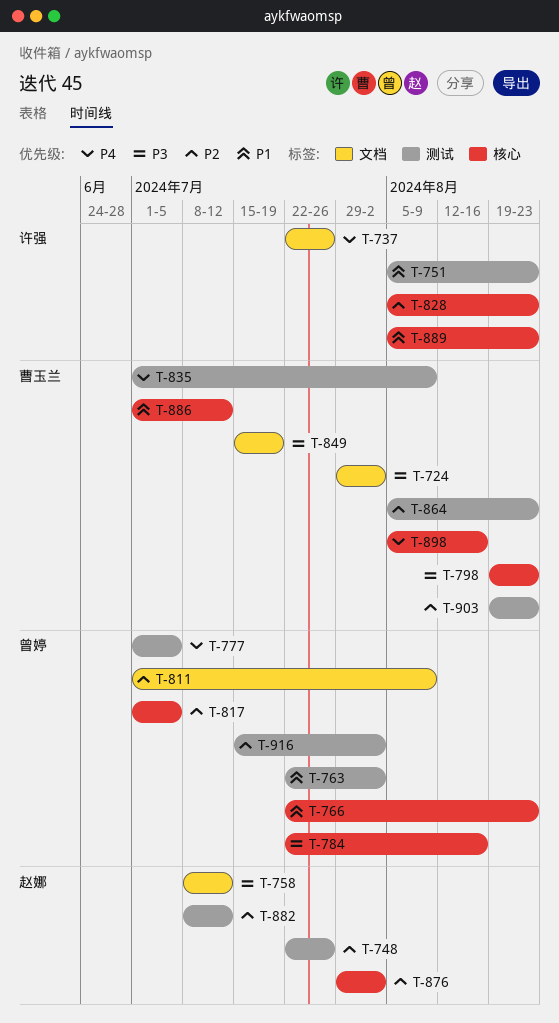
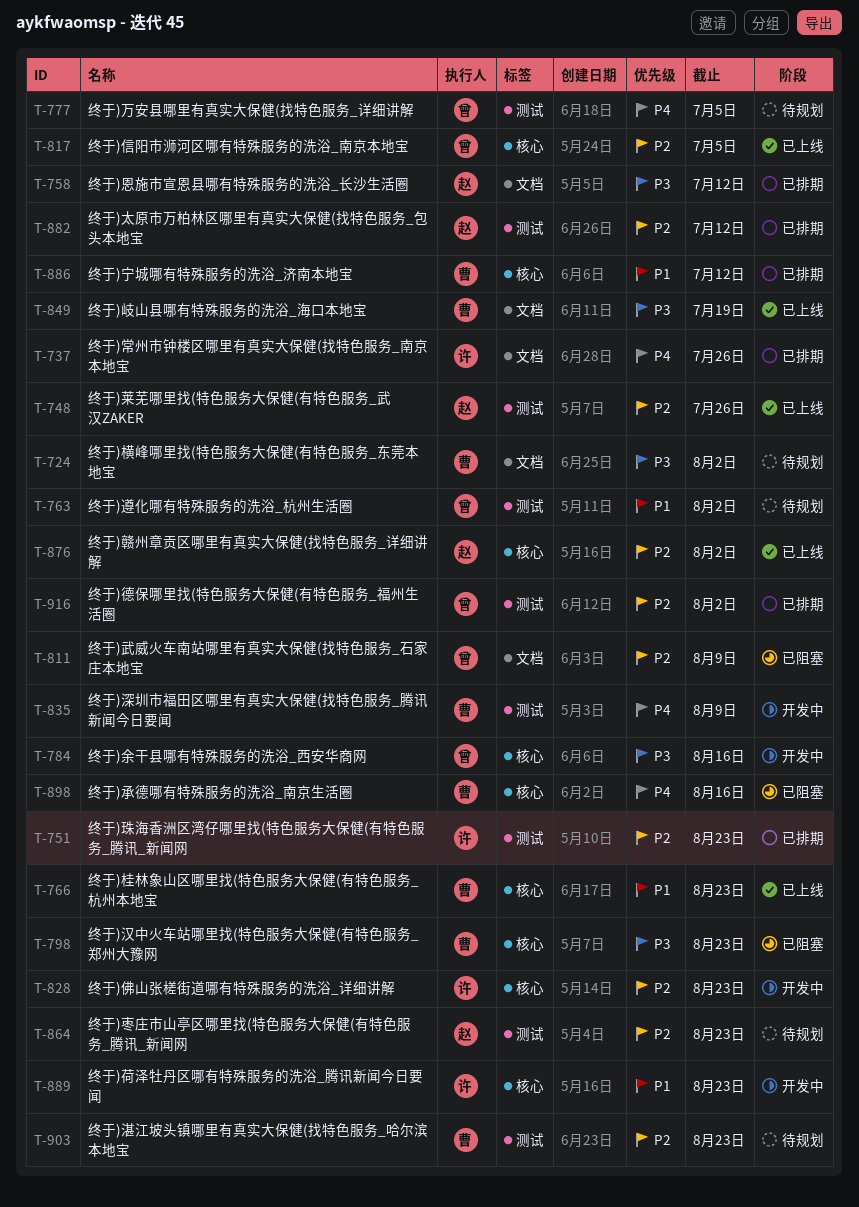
T-751, priority: P1 -> P2
T-766, owner: 曾婷 -> 曹玉兰
T-864, owner: 曹玉兰 -> 赵娜

